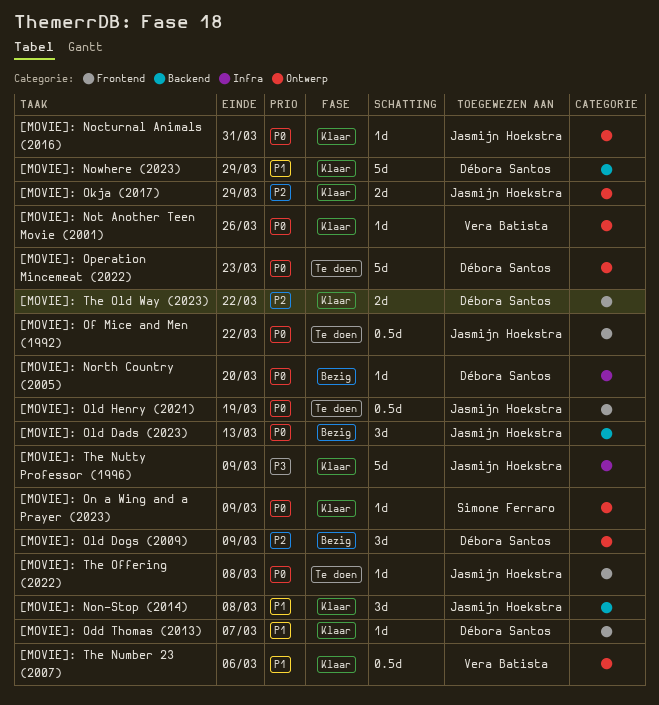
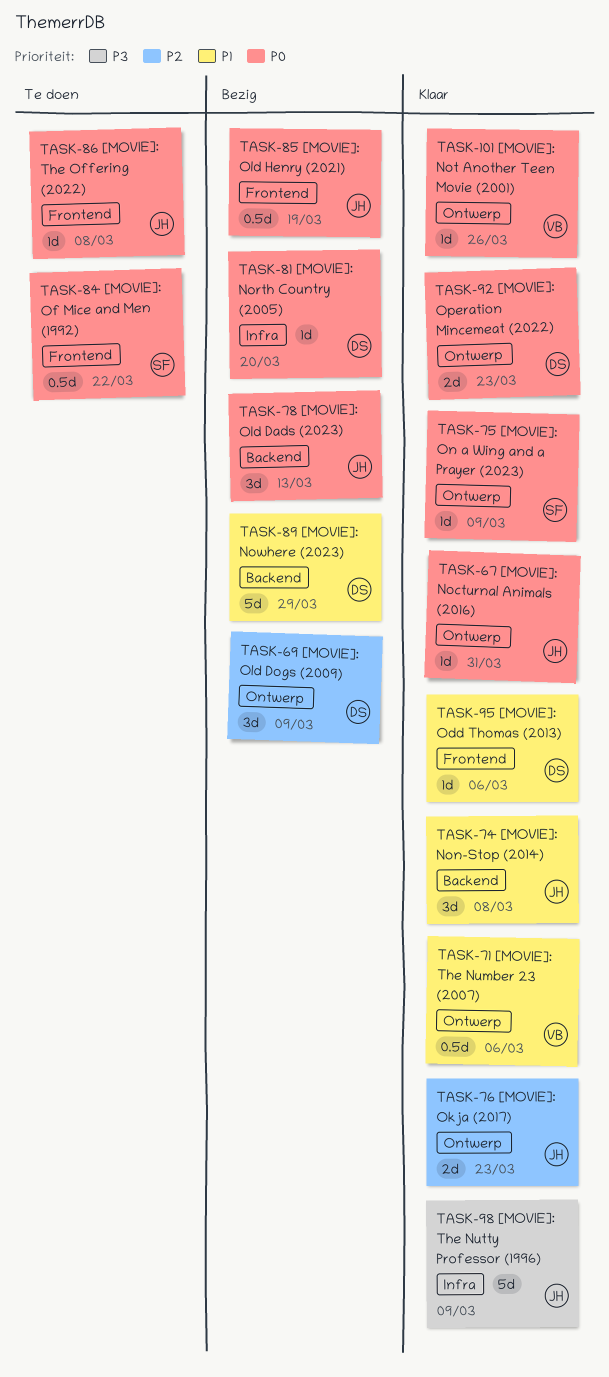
[MOVIE]: Nowhere (2023), status: Klaar -> Bezig
[MOVIE]: Odd Thomas (2013), due: Mar 7 -> Mar 6
[MOVIE]: Of Mice and Men (1992), owner: Jasmijn Hoekstra -> Simone Ferraro
[MOVIE]: Okja (2017), due: Mar 29 -> Mar 23
[MOVIE]: Old Henry (2021), status: Te doen -> Bezig
[MOVIE]: Operation Mincemeat (2022), status: Te doen -> Klaar
[MOVIE]: Operation Mincemeat (2022), estimate: 5d -> 2d
[MOVIE]: The Old Way (2023): present -> none

